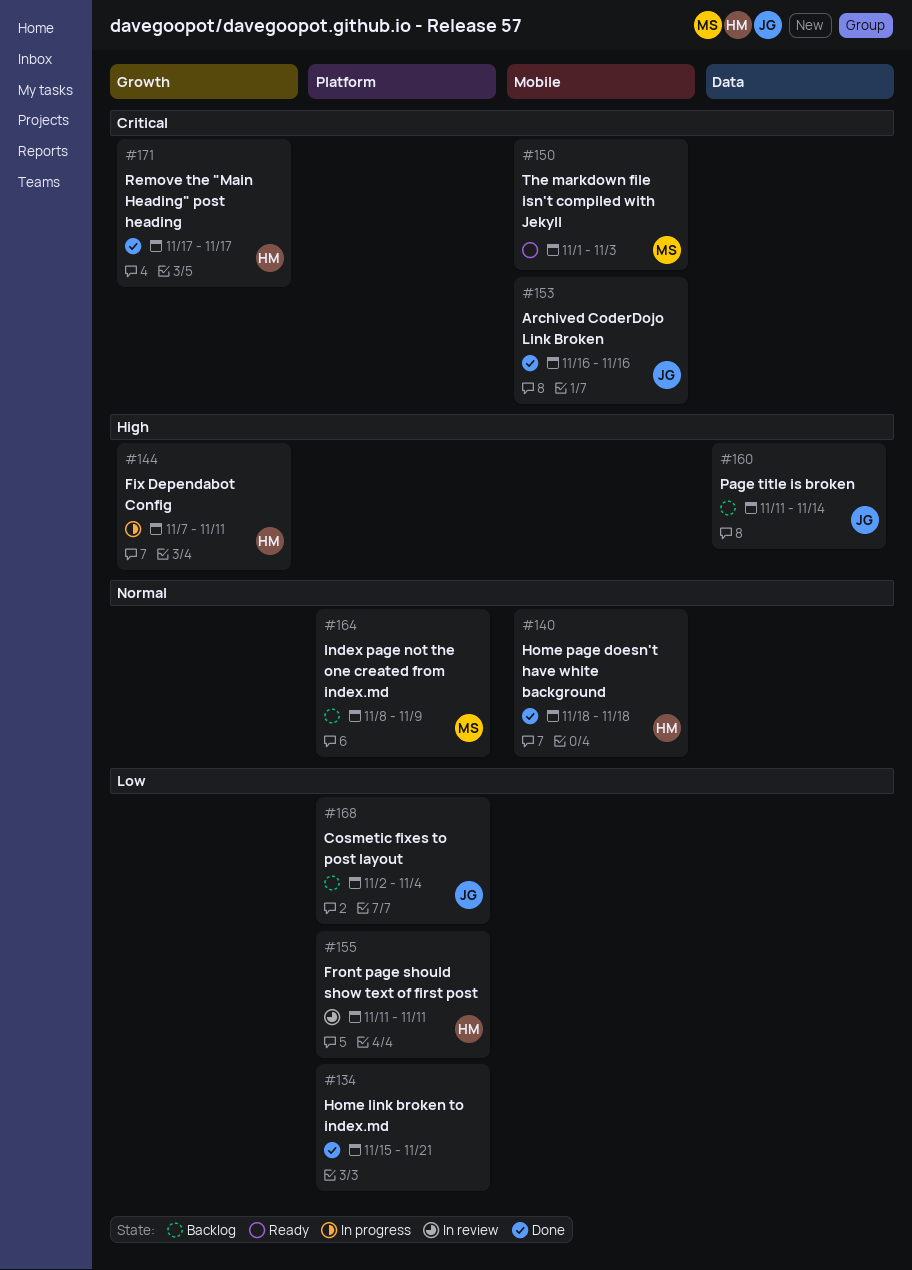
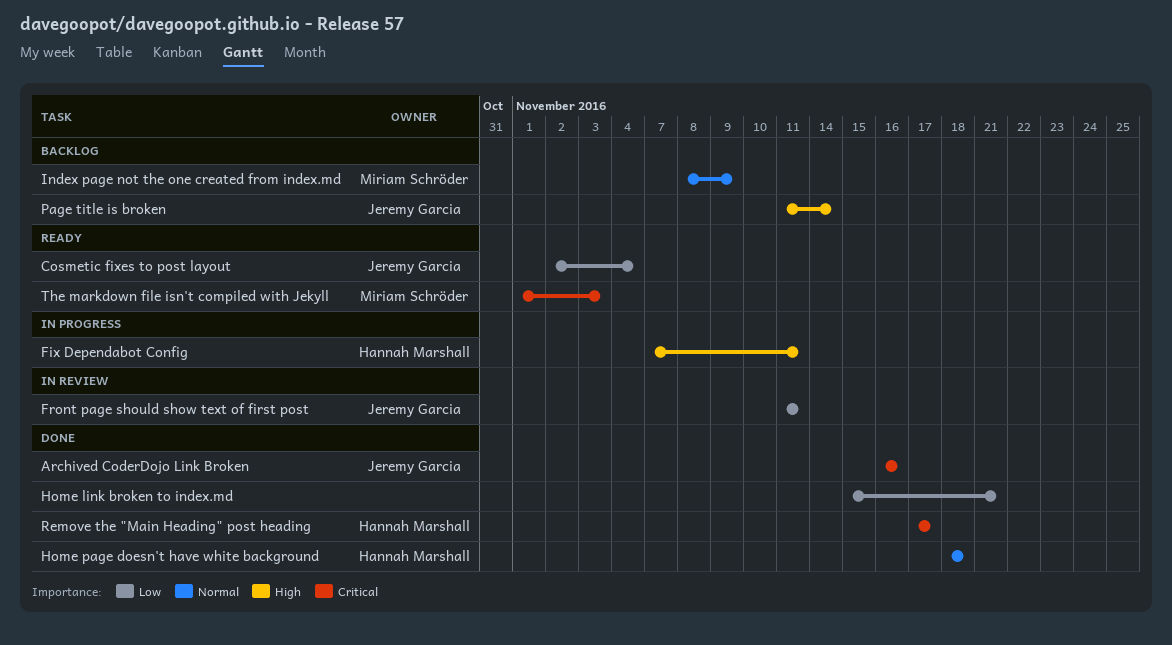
Cosmetic fixes to post layout, status: Backlog -> Ready
Front page should show text of first post, owner: Hannah Marshall -> Jeremy Garcia

